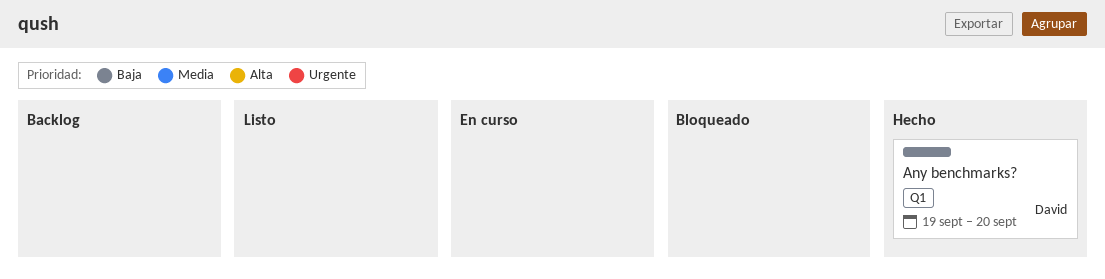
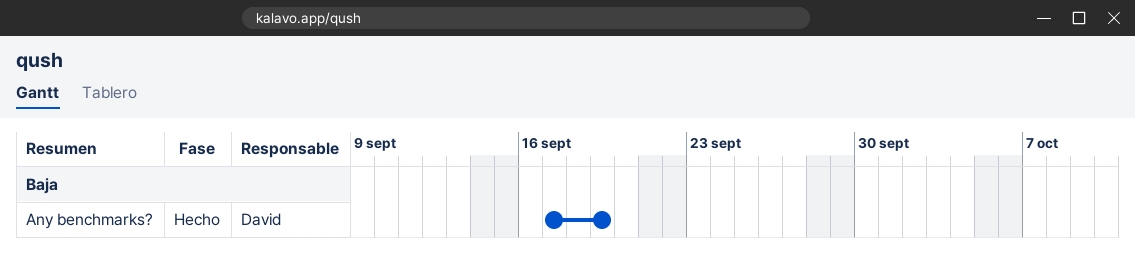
Any benchmarks?, start: Sep 19 -> Sep 17
Any benchmarks?, due: Sep 20 -> Sep 19

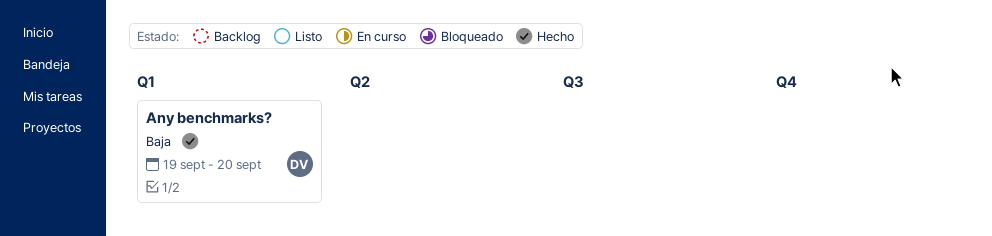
Any benchmarks?, start: Sep 17 -> Sep 19
Any benchmarks?, due: Sep 19 -> Sep 20

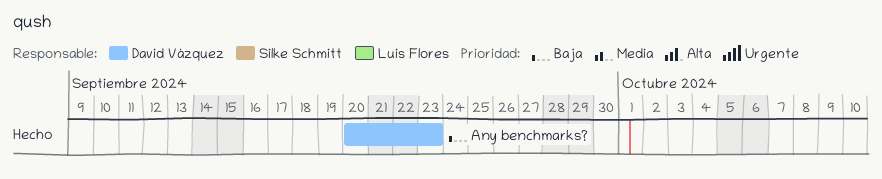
Any benchmarks?, start: Sep 19 -> Sep 20
Any benchmarks?, due: Sep 20 -> Sep 23

